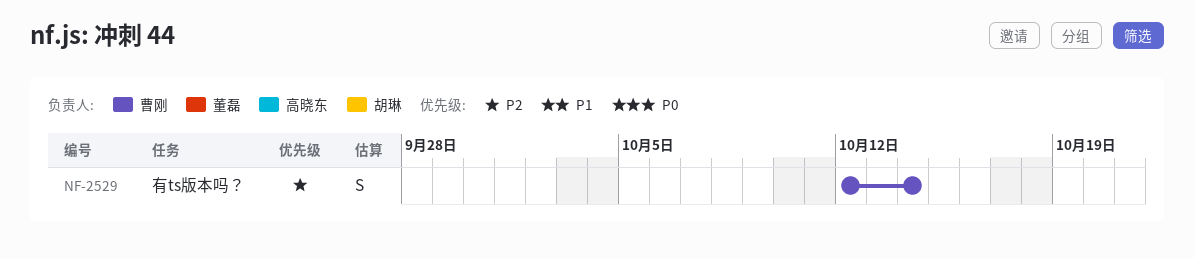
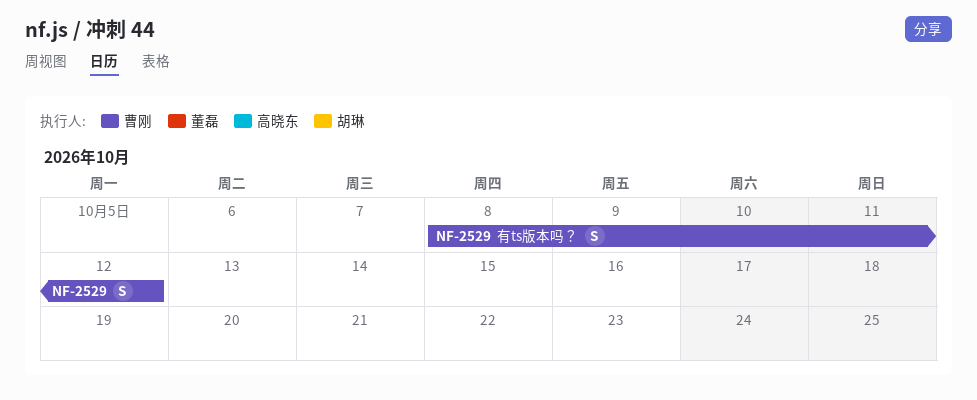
NF-2529, start: Oct 12 -> Oct 8
NF-2529, due: Oct 14 -> Oct 12

